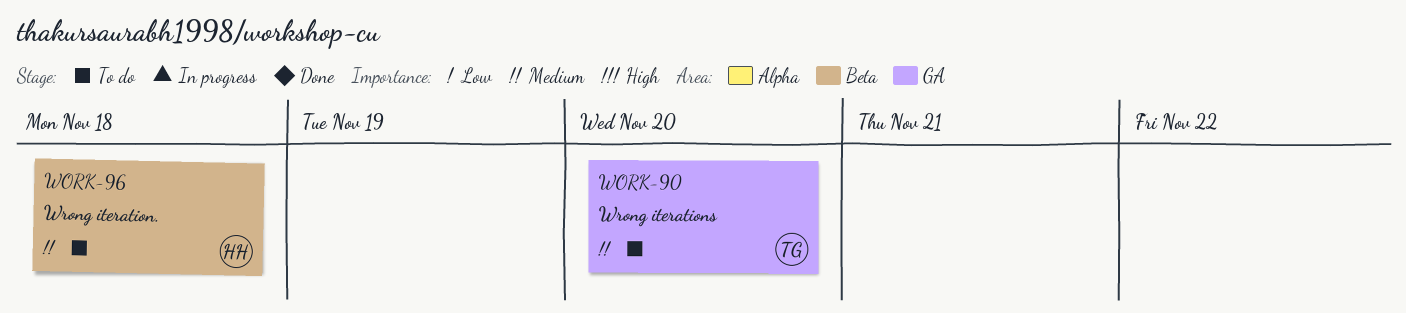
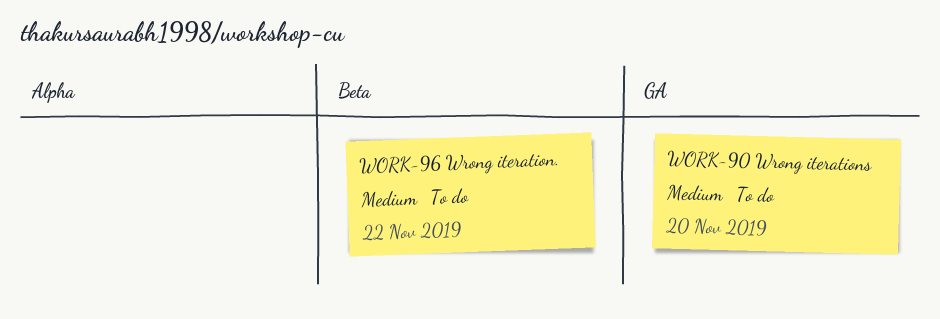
WORK-96, due: Nov 18 -> Nov 22

